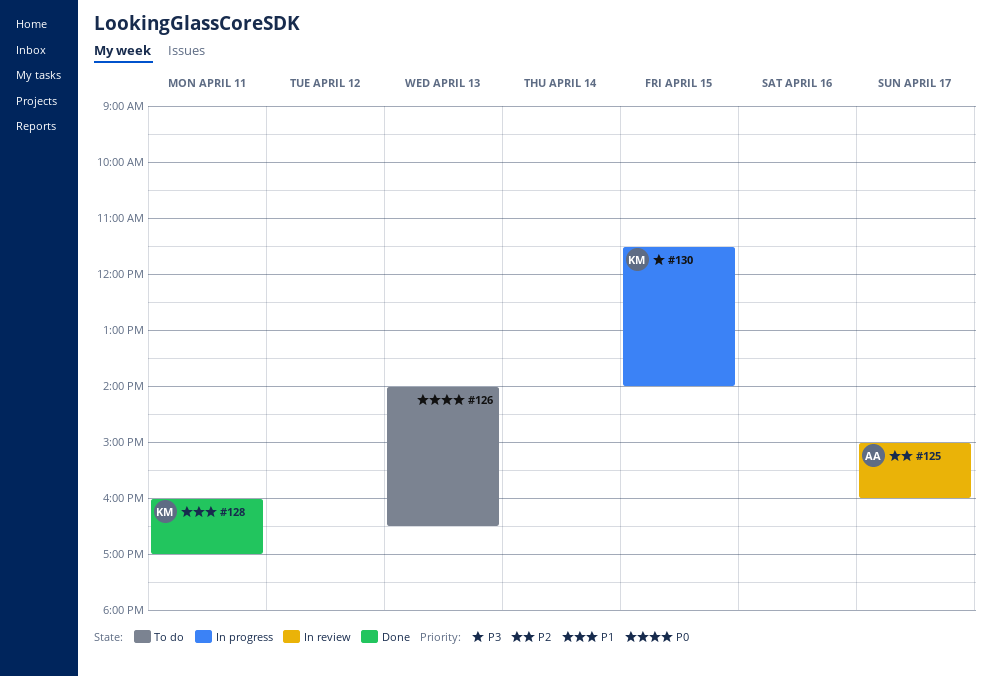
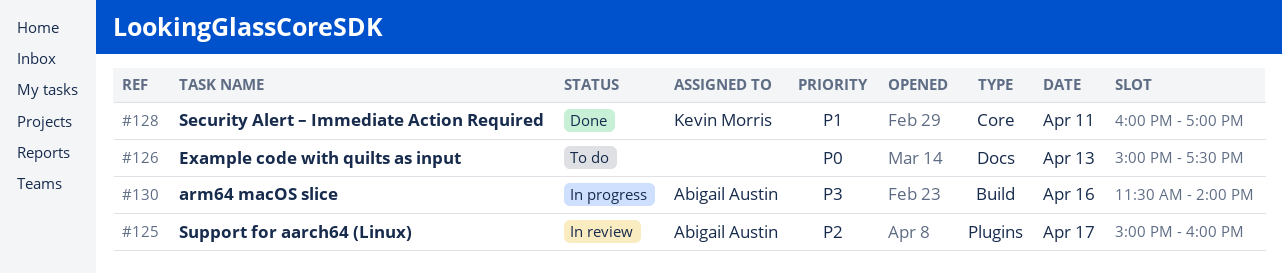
#126, begins: 14:00 -> 15:00
#126, ends: 16:30 -> 17:30
#130, owner: Kevin Morris -> Abigail Austin
#130, day: Apr 15 -> Apr 16

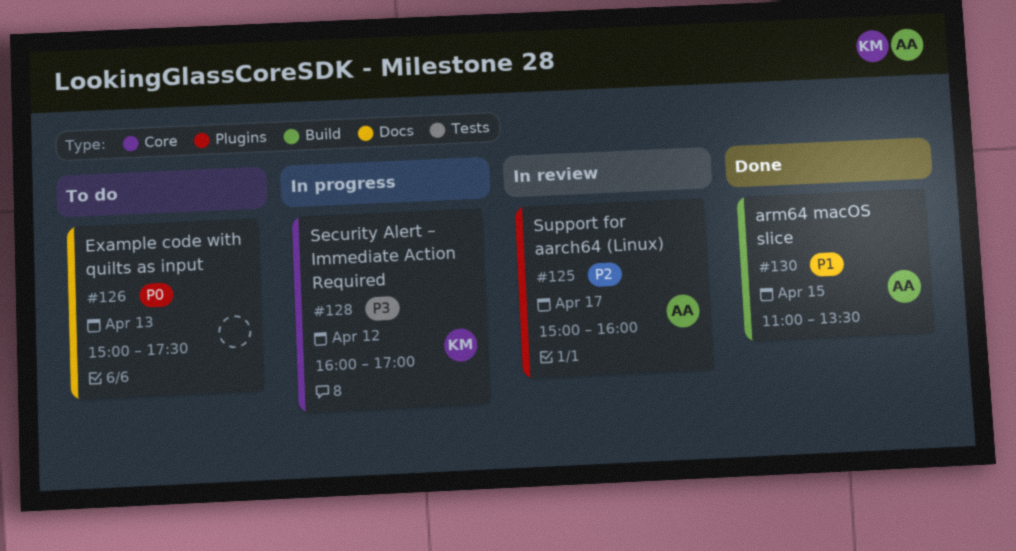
#128, status: Done -> In progress
#128, priority: P1 -> P3
#128, day: Apr 11 -> Apr 12
#130, status: In progress -> Done
#130, priority: P3 -> P1
#130, day: Apr 16 -> Apr 15
#130, begins: 11:30 -> 11:00
#130, ends: 14:00 -> 13:30

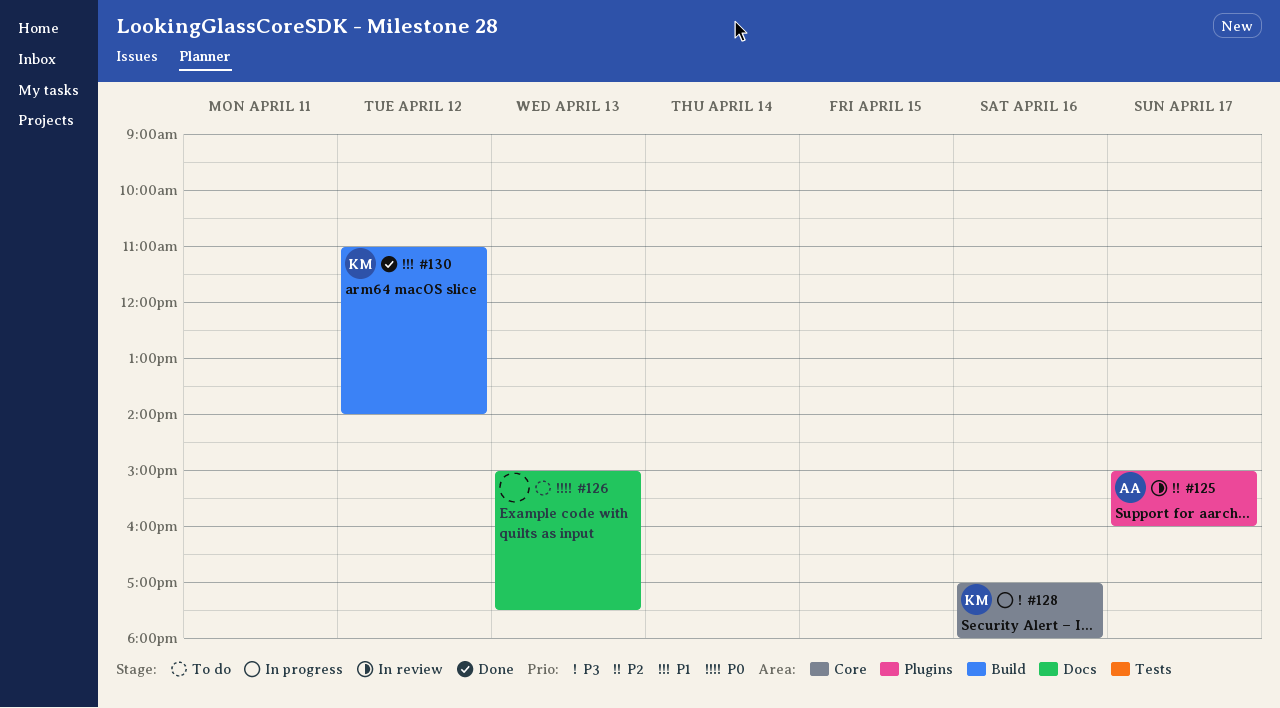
#128, day: Apr 12 -> Apr 16
#128, begins: 16:00 -> 17:00
#128, ends: 17:00 -> 18:00
#130, owner: AA -> KM
#130, day: Apr 15 -> Apr 12
#130, ends: 13:30 -> 14:00

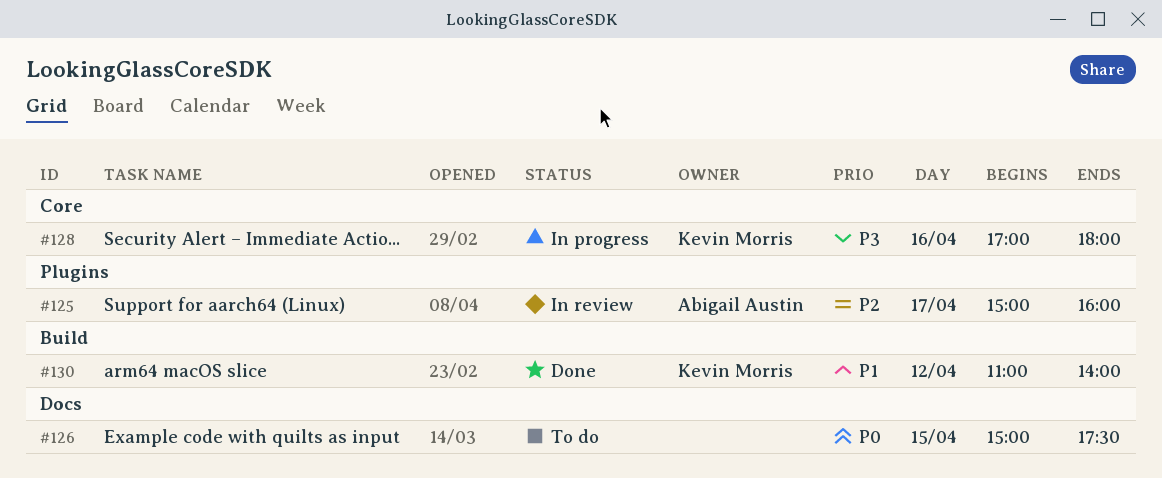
#126, day: Apr 13 -> Apr 15

